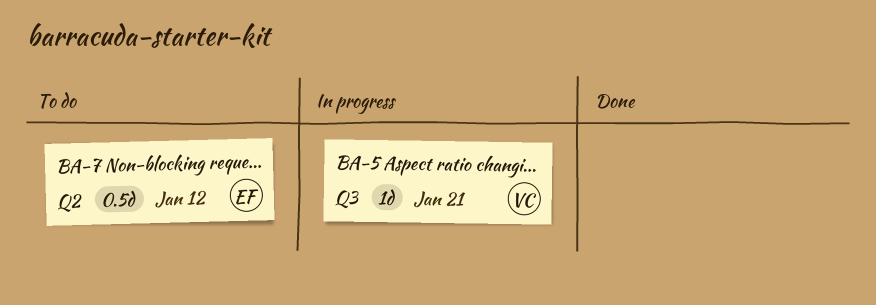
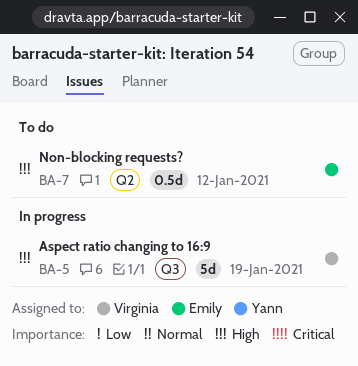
BA-5, estimate: 1d -> 5d
BA-5, due: Jan 21 -> Jan 19

